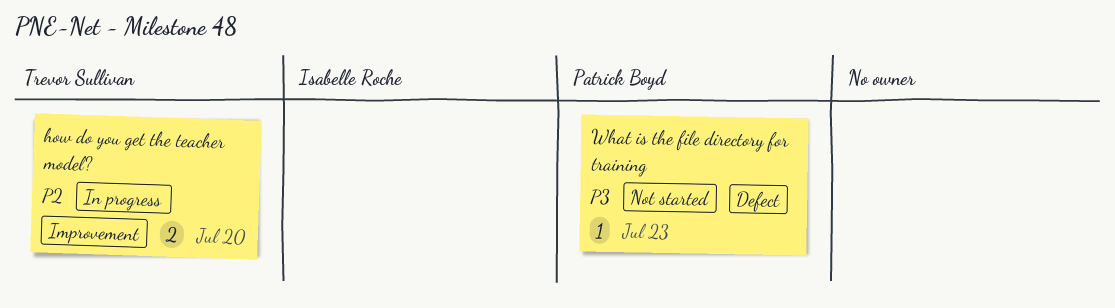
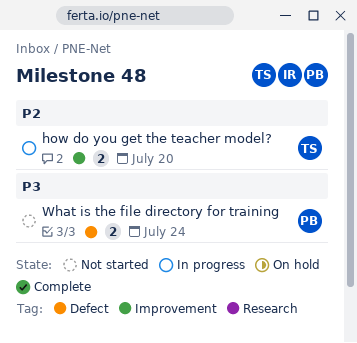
What is the file directory for training, estimate: 1 -> 2
What is the file directory for training, due: Jul 23 -> Jul 24

